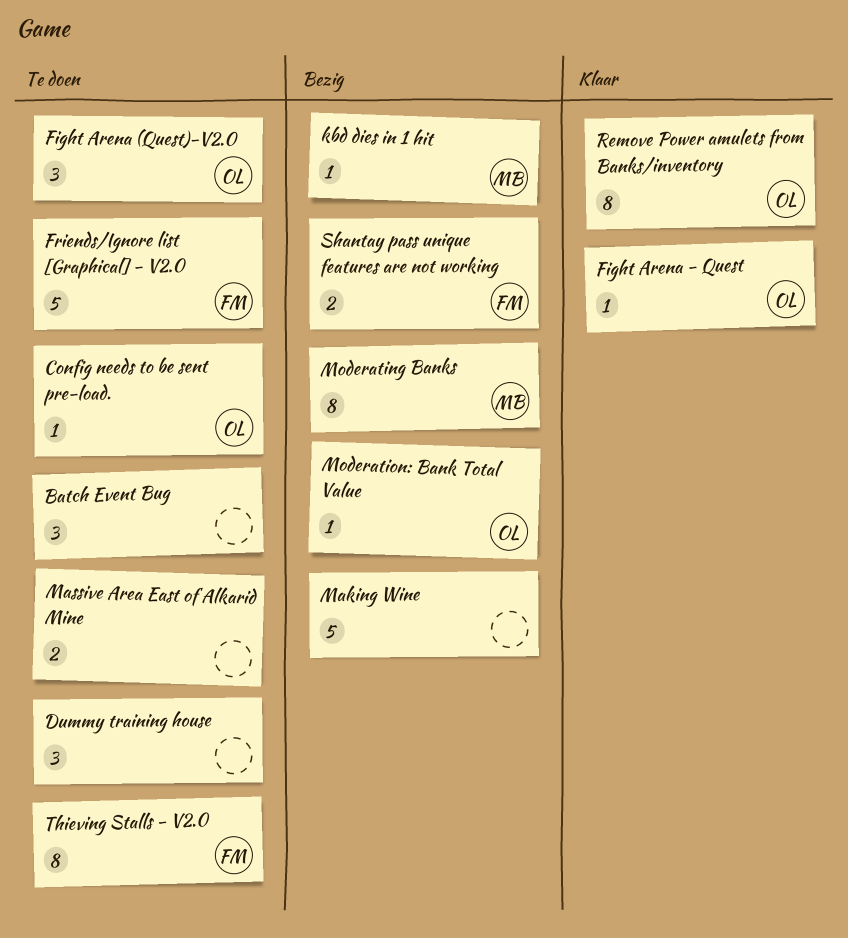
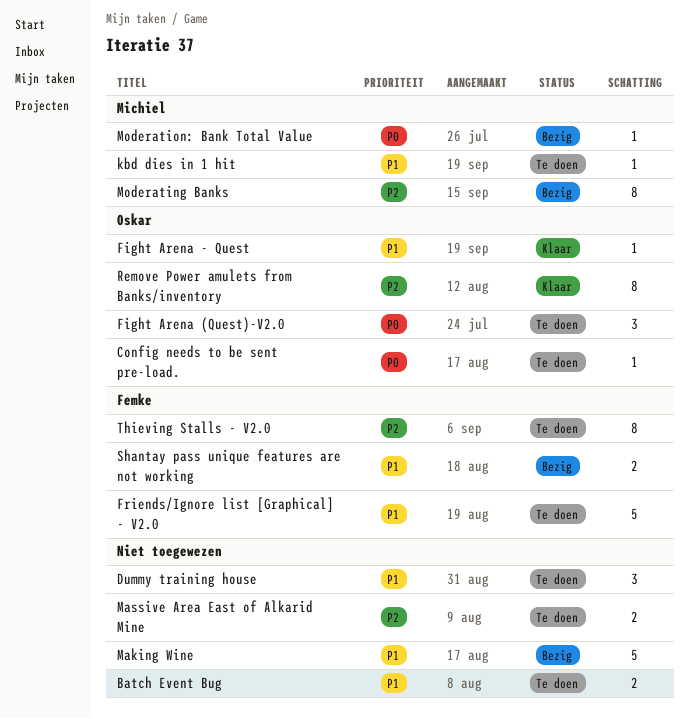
Batch Event Bug, estimate: 3 -> 2
kbd dies in 1 hit, status: Bezig -> Te doen
Moderation: Bank Total Value, owner: Oskar -> Michiel

